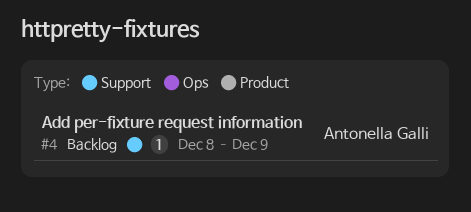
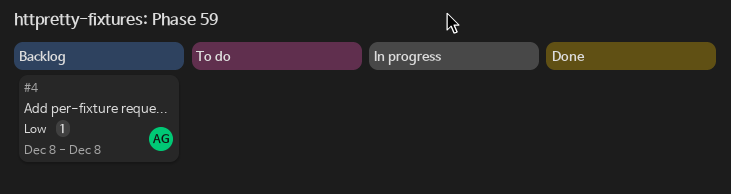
#4, due: Dec 9 -> Dec 8

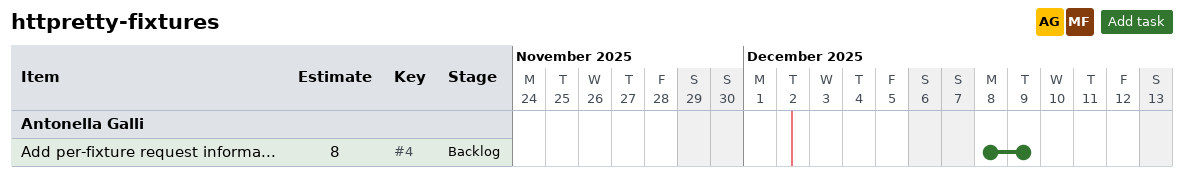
#4, estimate: 1 -> 8
#4, due: Dec 8 -> Dec 9

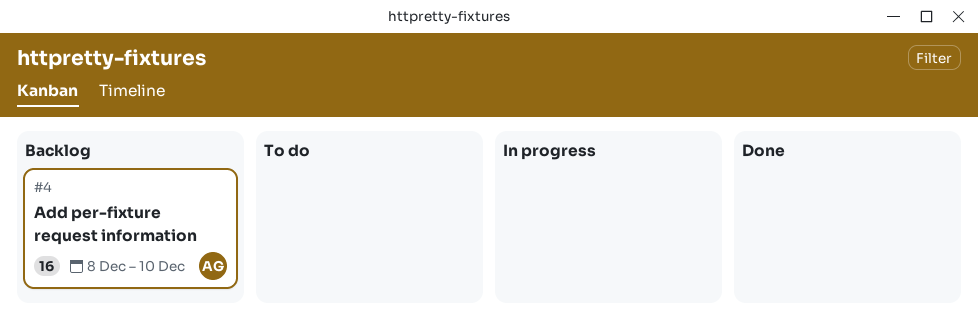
#4, estimate: 8 -> 16
#4, due: Dec 9 -> Dec 10

